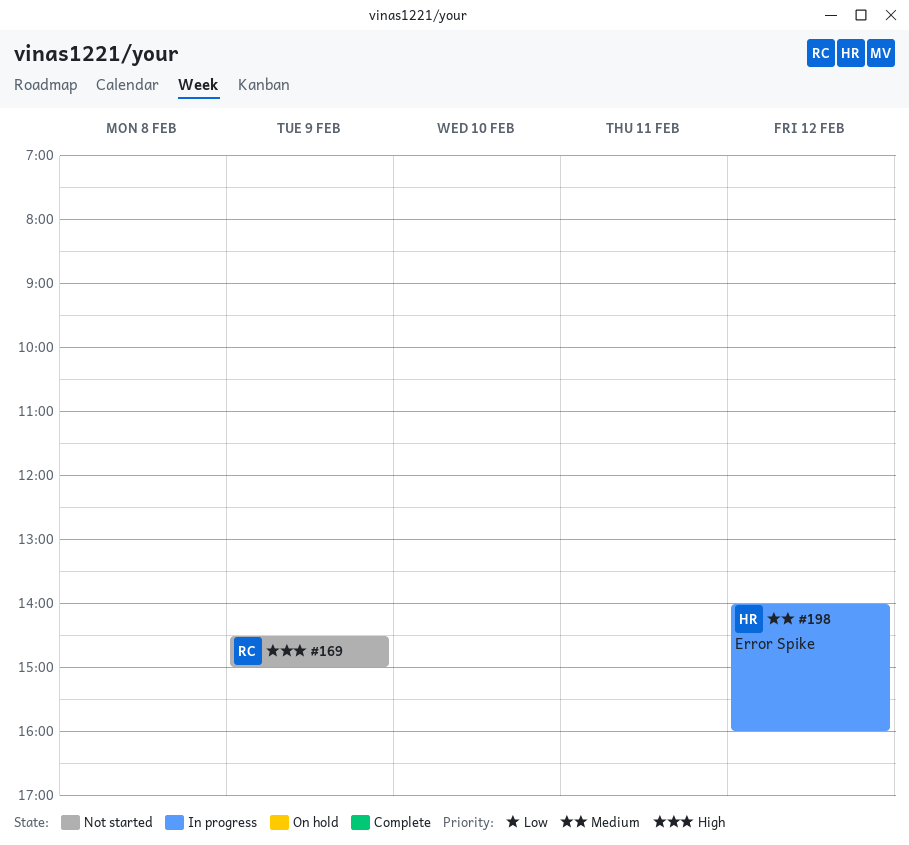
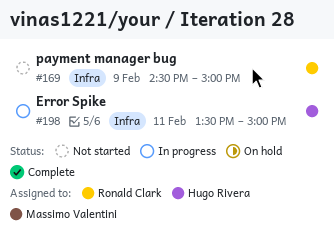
#198, day: Feb 12 -> Feb 11
#198, begins: 14:00 -> 13:30
#198, ends: 16:00 -> 15:00

